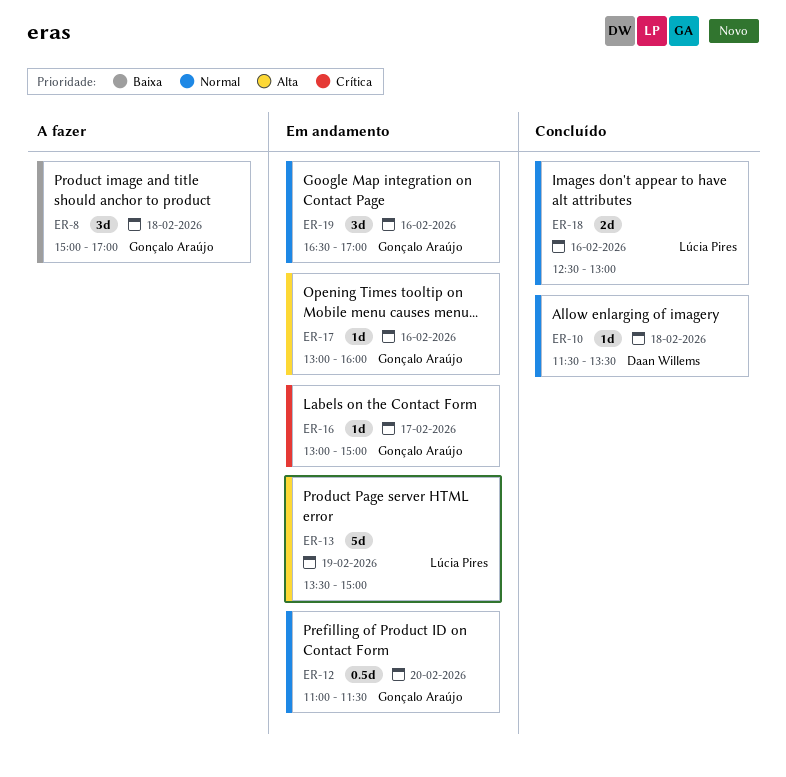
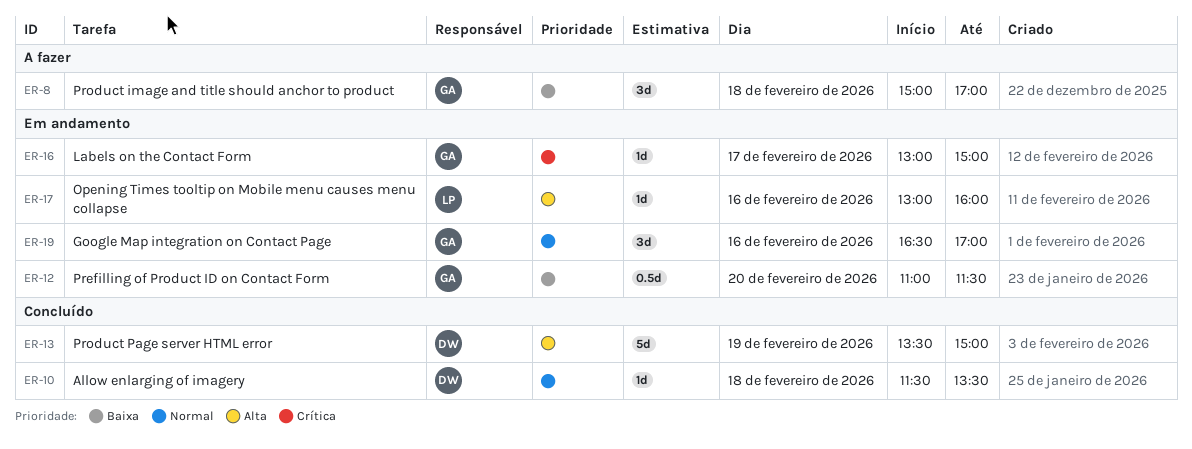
ER-12, priority: Normal -> Baixa
ER-13, status: Em andamento -> Concluído
ER-13, owner: Lúcia Pires -> Daan Willems
ER-17, owner: Gonçalo Araújo -> Lúcia Pires
ER-18: present -> none

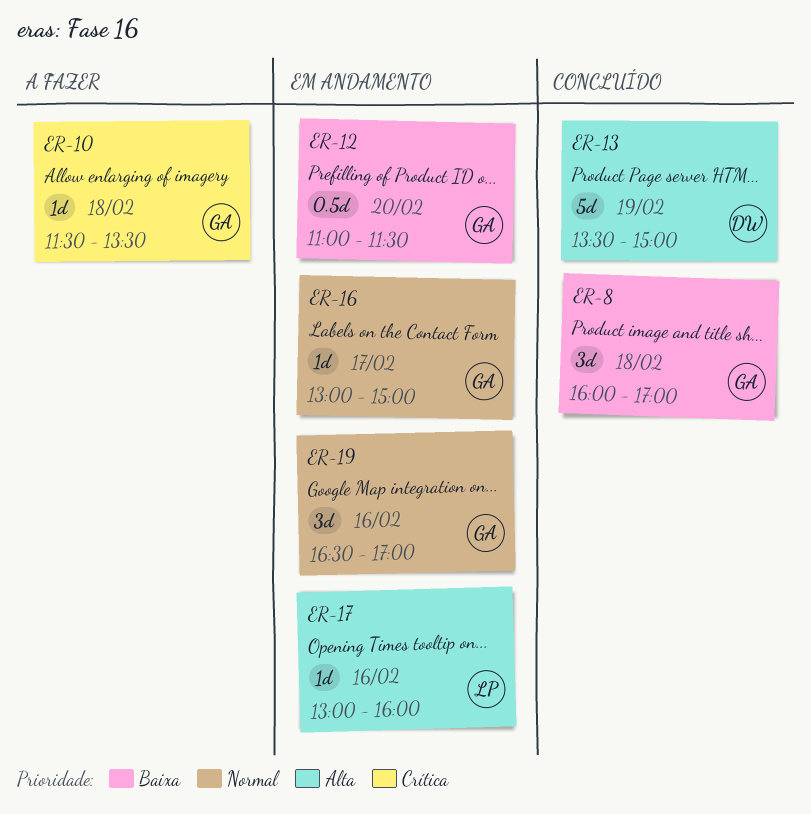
ER-8, status: A fazer -> Concluído
ER-8, begins: 15:00 -> 16:00
ER-10, status: Concluído -> A fazer
ER-10, owner: DW -> GA
ER-10, priority: Normal -> Crítica
ER-16, priority: Crítica -> Normal

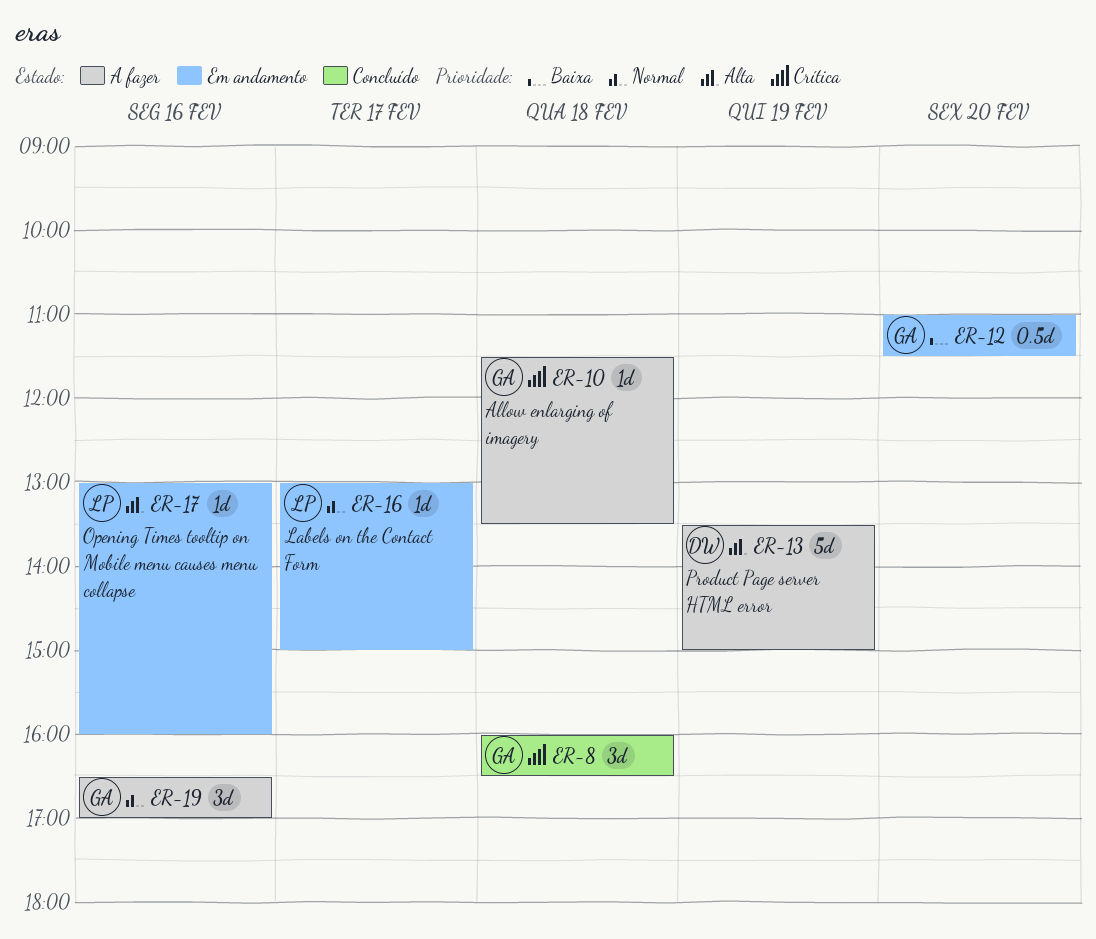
ER-8, priority: Baixa -> Crítica
ER-8, ends: 17:00 -> 16:30
ER-13, status: Concluído -> A fazer
ER-16, owner: GA -> LP
ER-19, status: Em andamento -> A fazer

